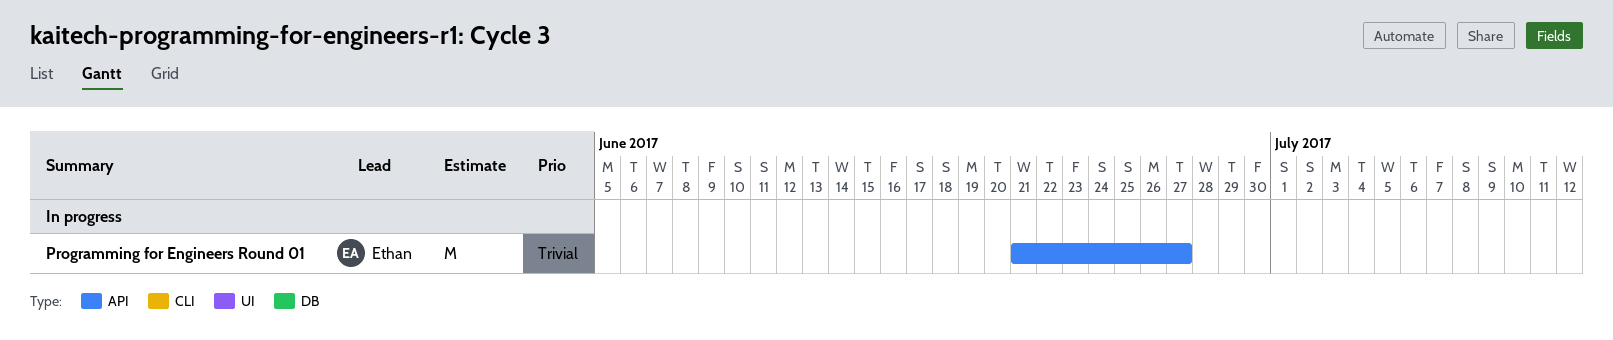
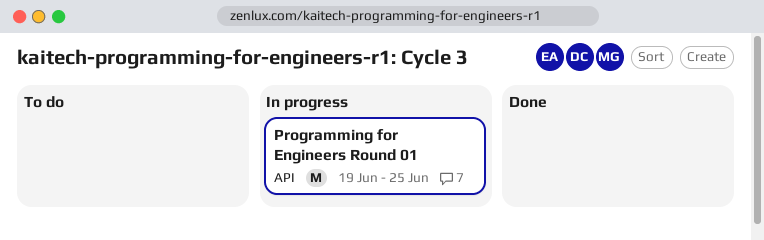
Programming for Engineers Round 01, start: Jun 21 -> Jun 19
Programming for Engineers Round 01, due: Jun 27 -> Jun 25

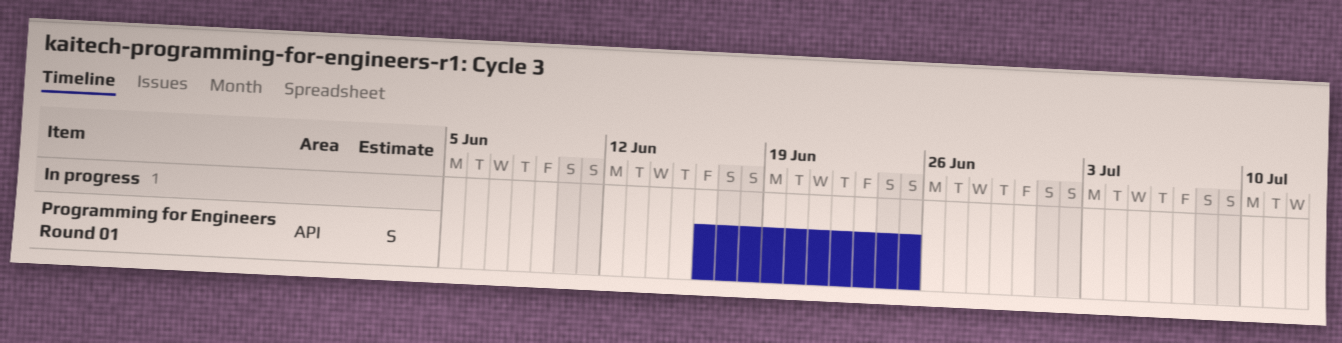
Programming for Engineers Round 01, estimate: M -> S
Programming for Engineers Round 01, start: Jun 19 -> Jun 16

